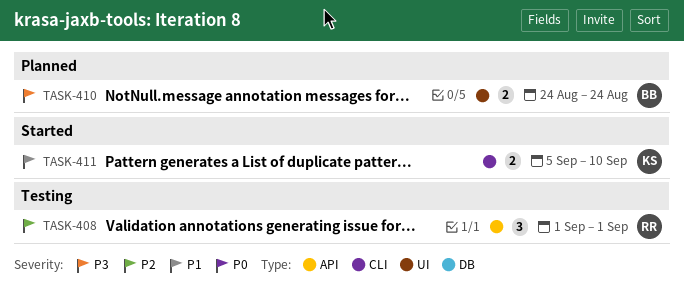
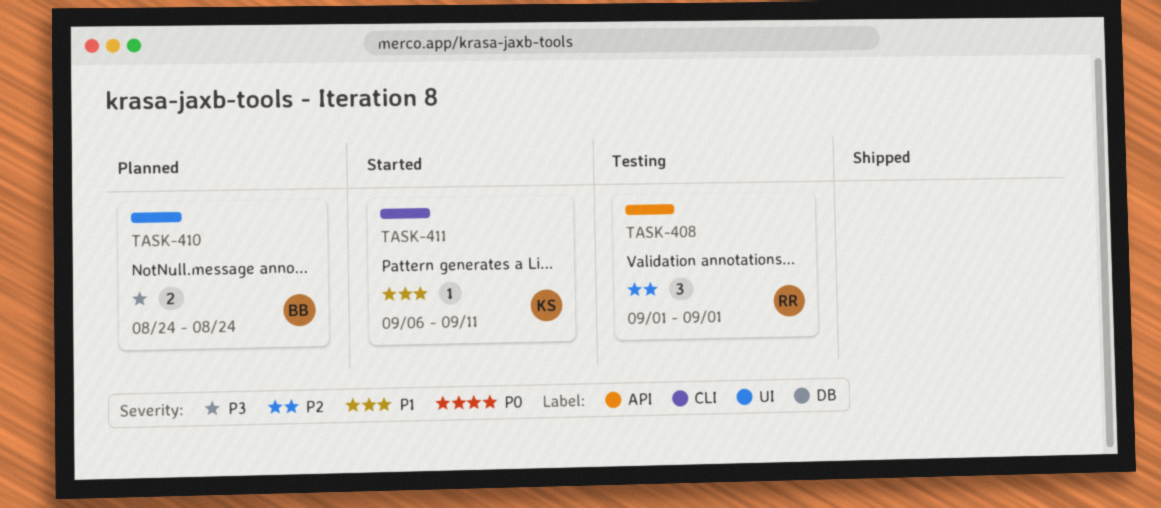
TASK-411, estimate: 2 -> 1
TASK-411, start: Sep 5 -> Sep 6
TASK-411, due: Sep 10 -> Sep 11

